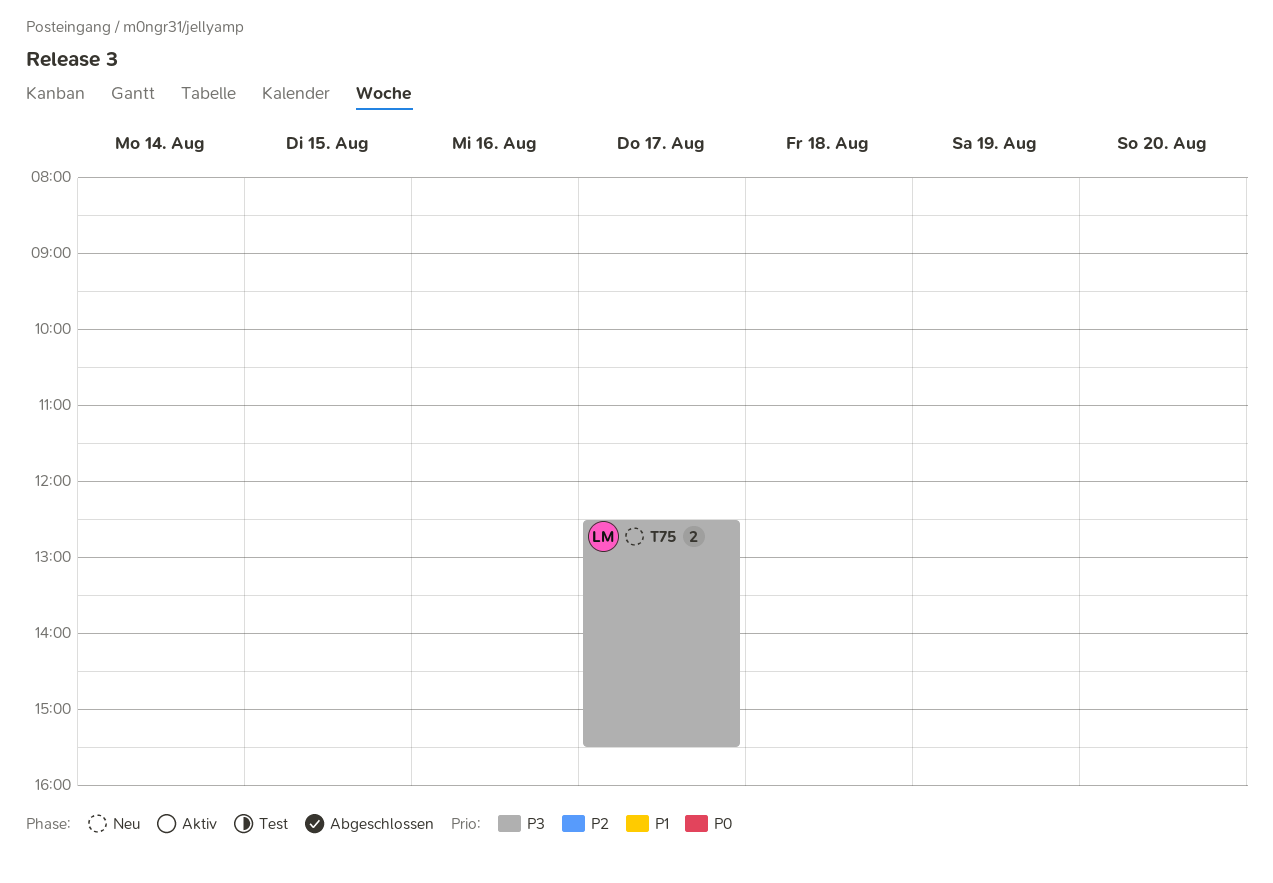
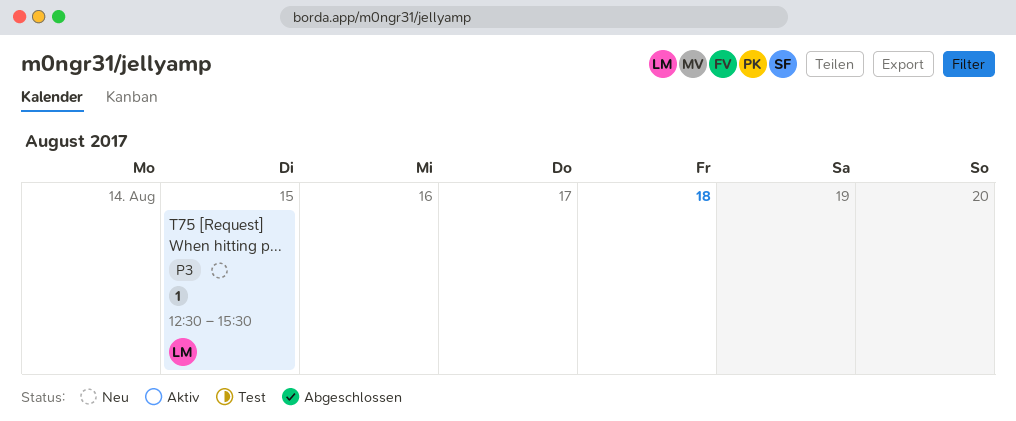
T75, estimate: 2 -> 1
T75, day: Aug 17 -> Aug 15

